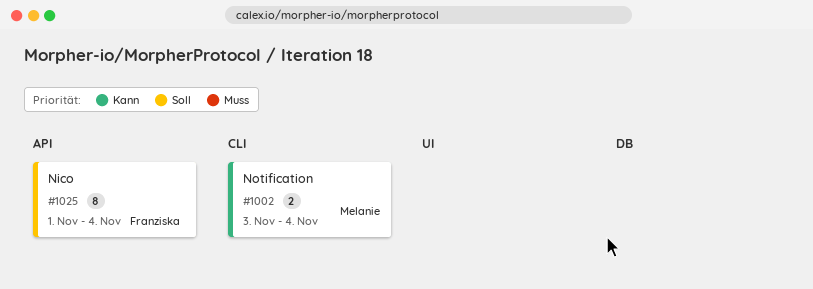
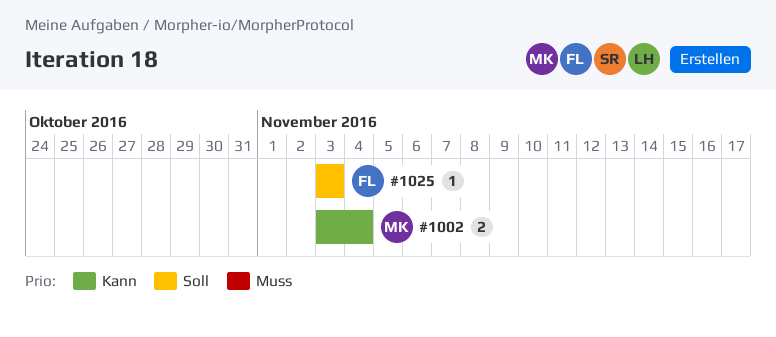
#1025, estimate: 8 -> 1
#1025, start: Nov 1 -> Nov 3
#1025, due: Nov 4 -> Nov 3

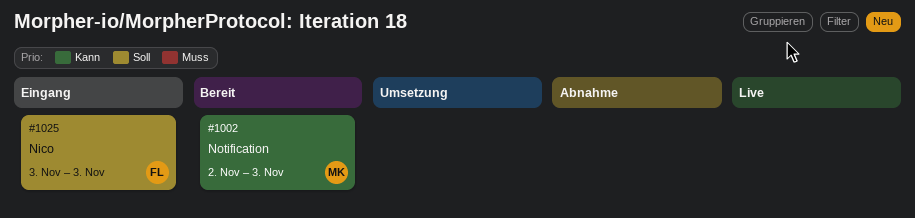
#1002, start: Nov 3 -> Nov 2
#1002, due: Nov 4 -> Nov 3

